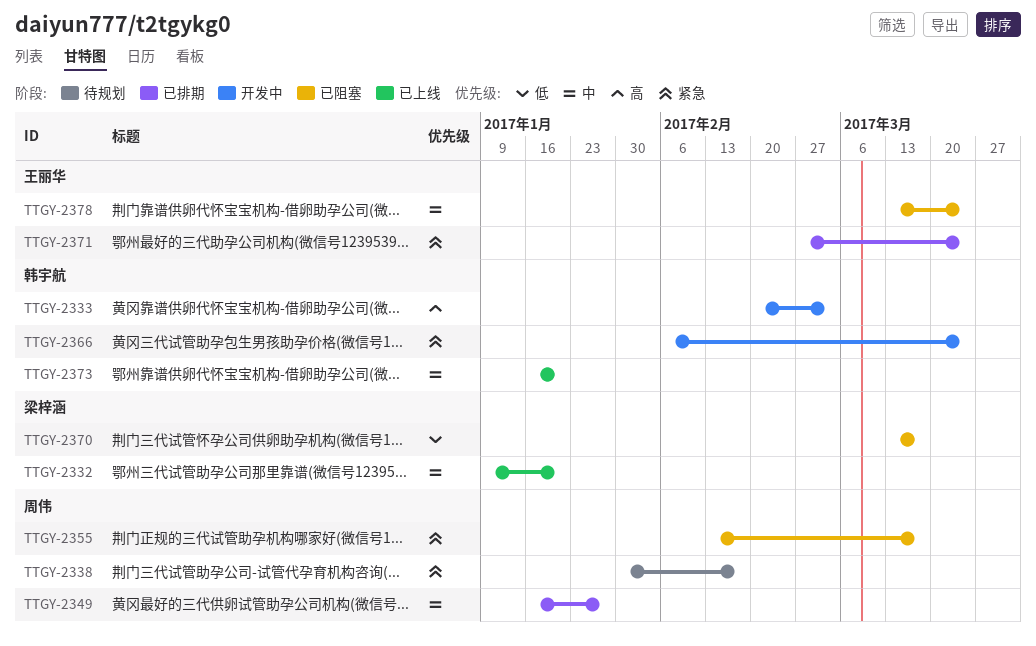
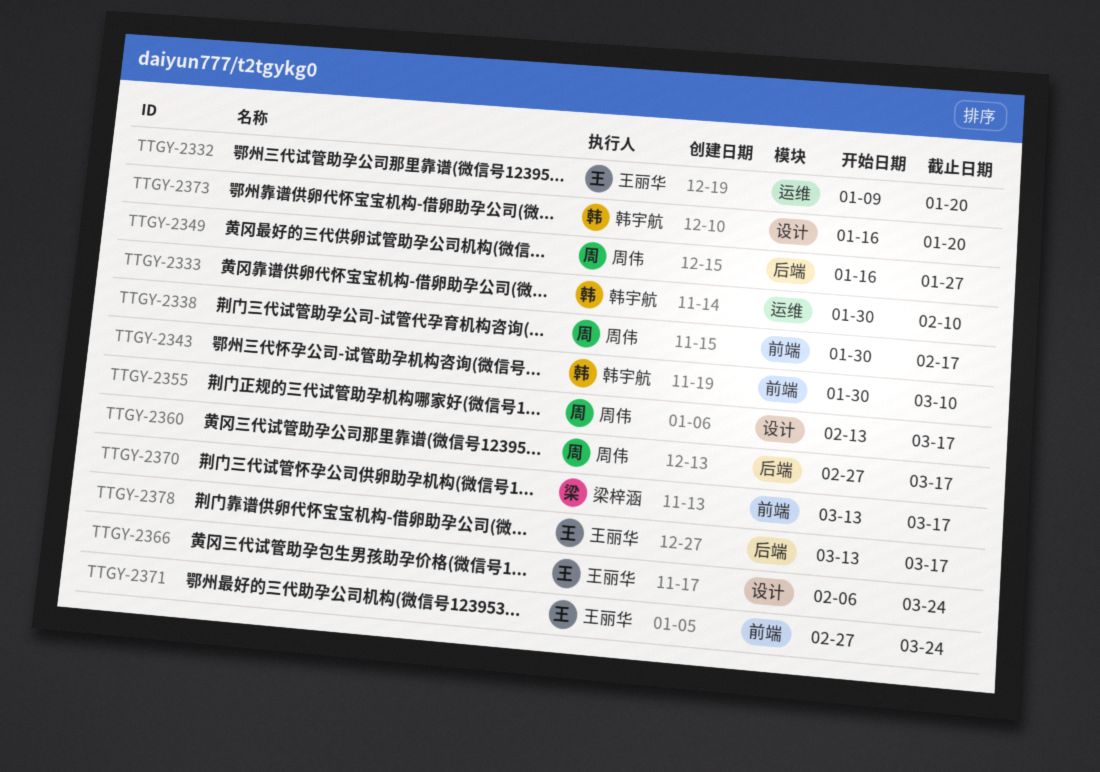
TTGY-2332, owner: 梁梓涵 -> 王丽华
TTGY-2333, start: Feb 20 -> Jan 30
TTGY-2333, due: Mar 3 -> Feb 10
TTGY-2343: none -> present
TTGY-2360: none -> present
TTGY-2366, owner: 韩宇航 -> 王丽华
TTGY-2378, due: Mar 24 -> Mar 17

